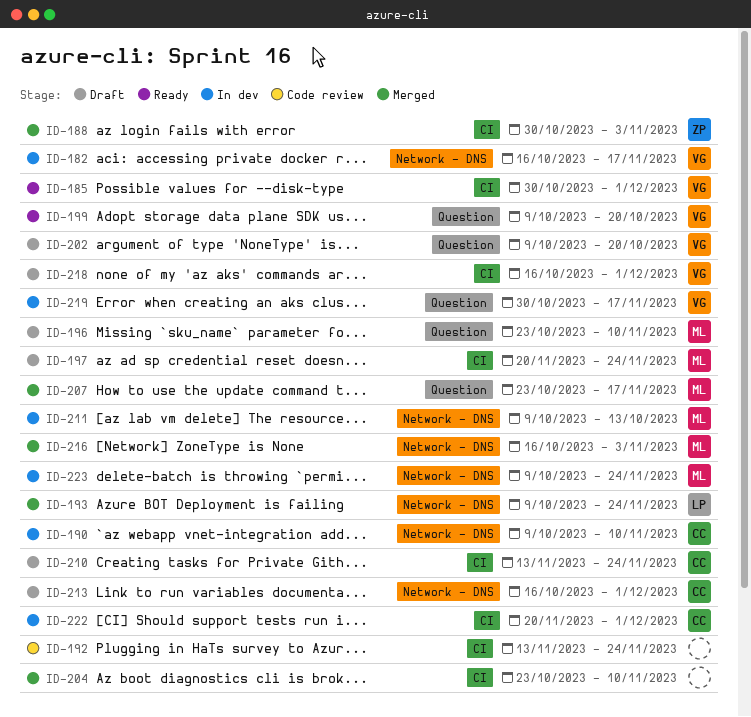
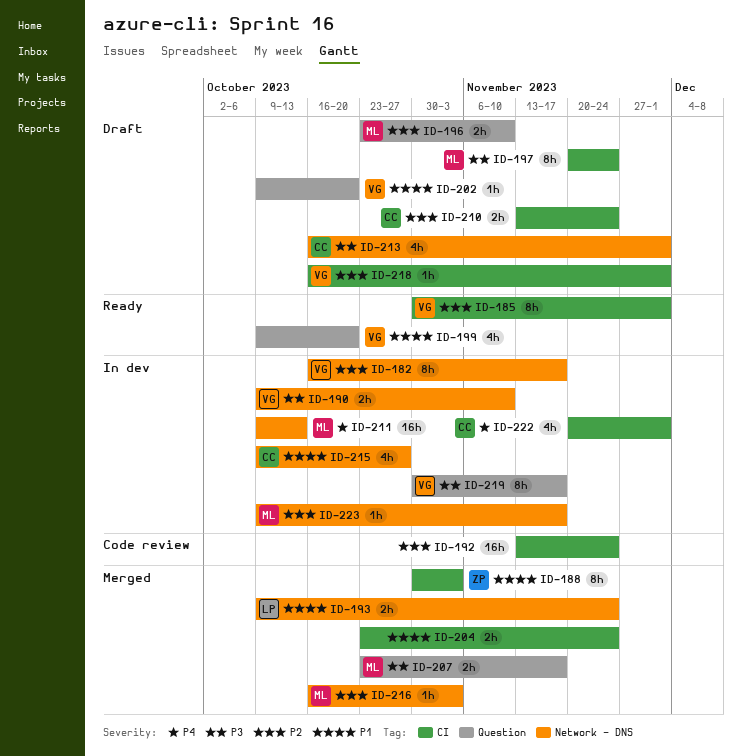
ID-190, owner: CC -> VG
ID-204, due: Nov 10 -> Nov 24
ID-215: none -> present
ID-223, due: Nov 24 -> Nov 17

